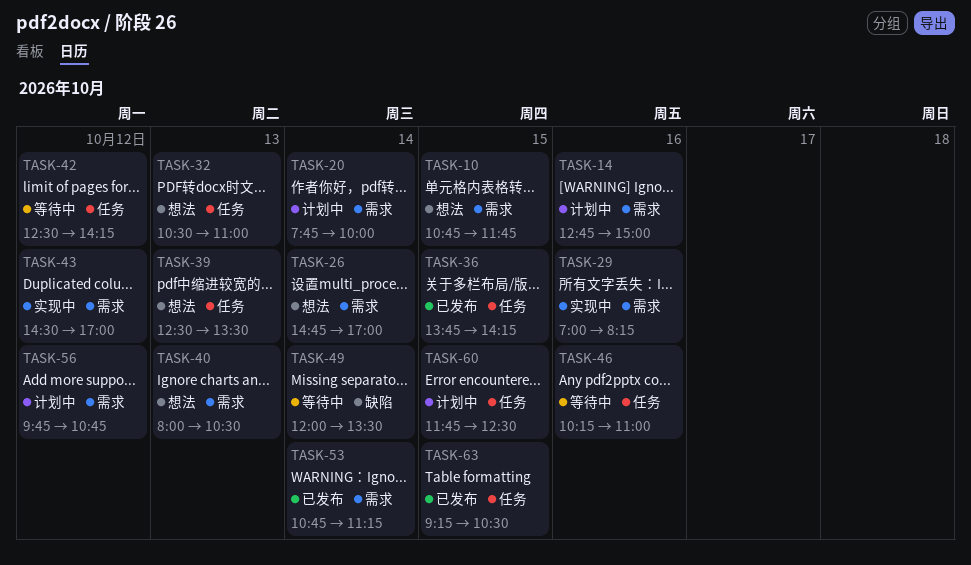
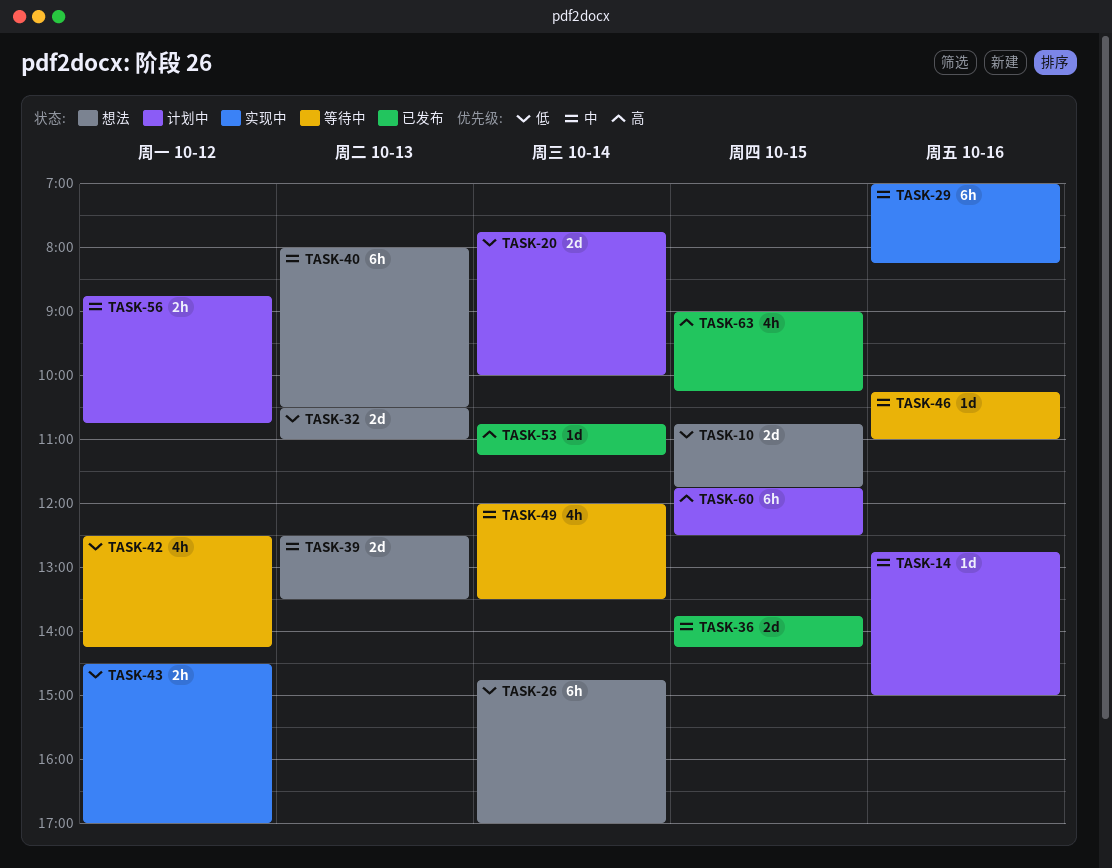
TASK-56, begins: 09:45 -> 08:45
TASK-63, begins: 09:15 -> 09:00
TASK-63, ends: 10:30 -> 10:15

